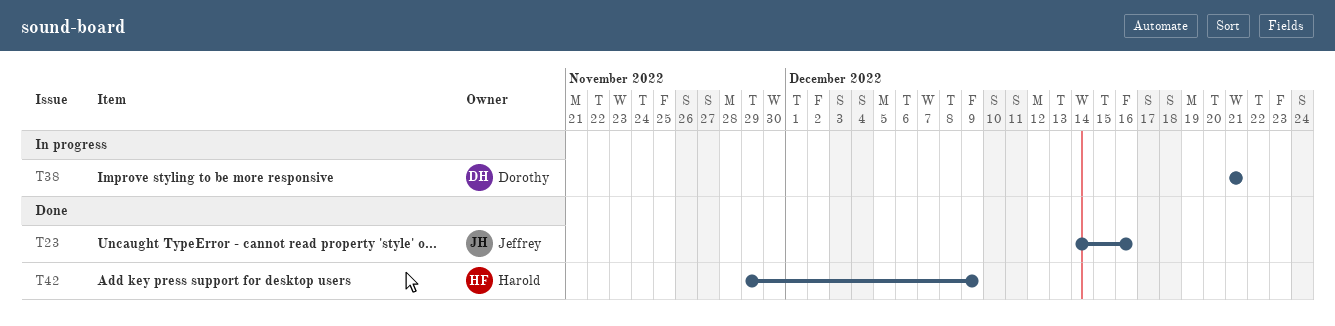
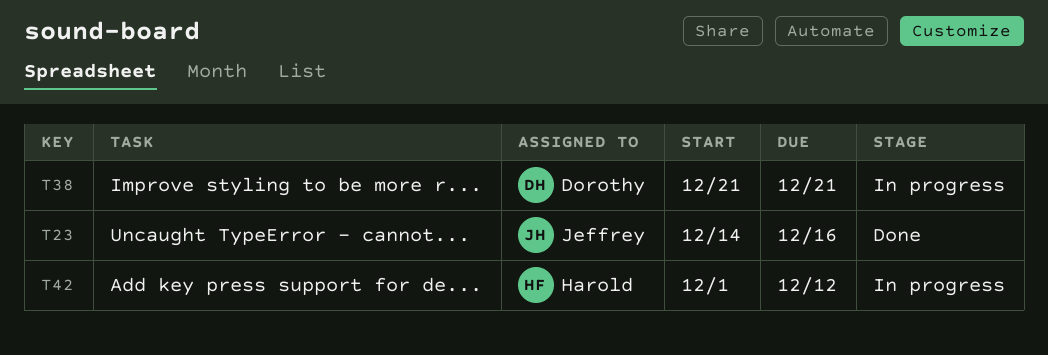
T42, status: Done -> In progress
T42, start: Nov 29 -> Dec 1
T42, due: Dec 9 -> Dec 12

